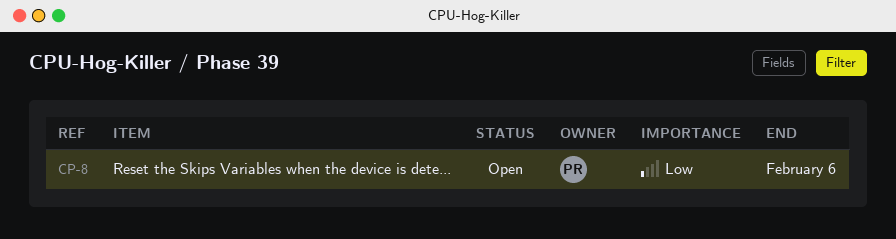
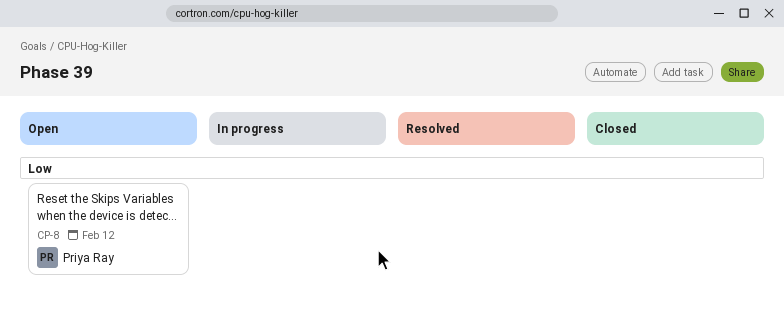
CP-8, due: Feb 6 -> Feb 12

